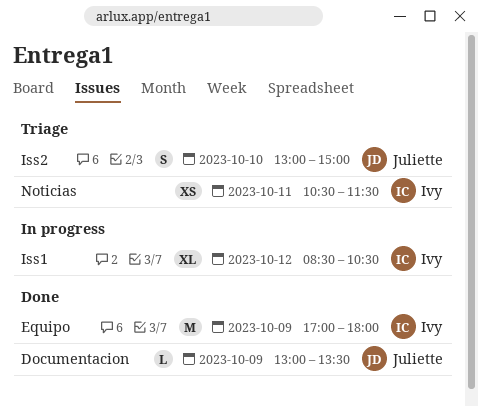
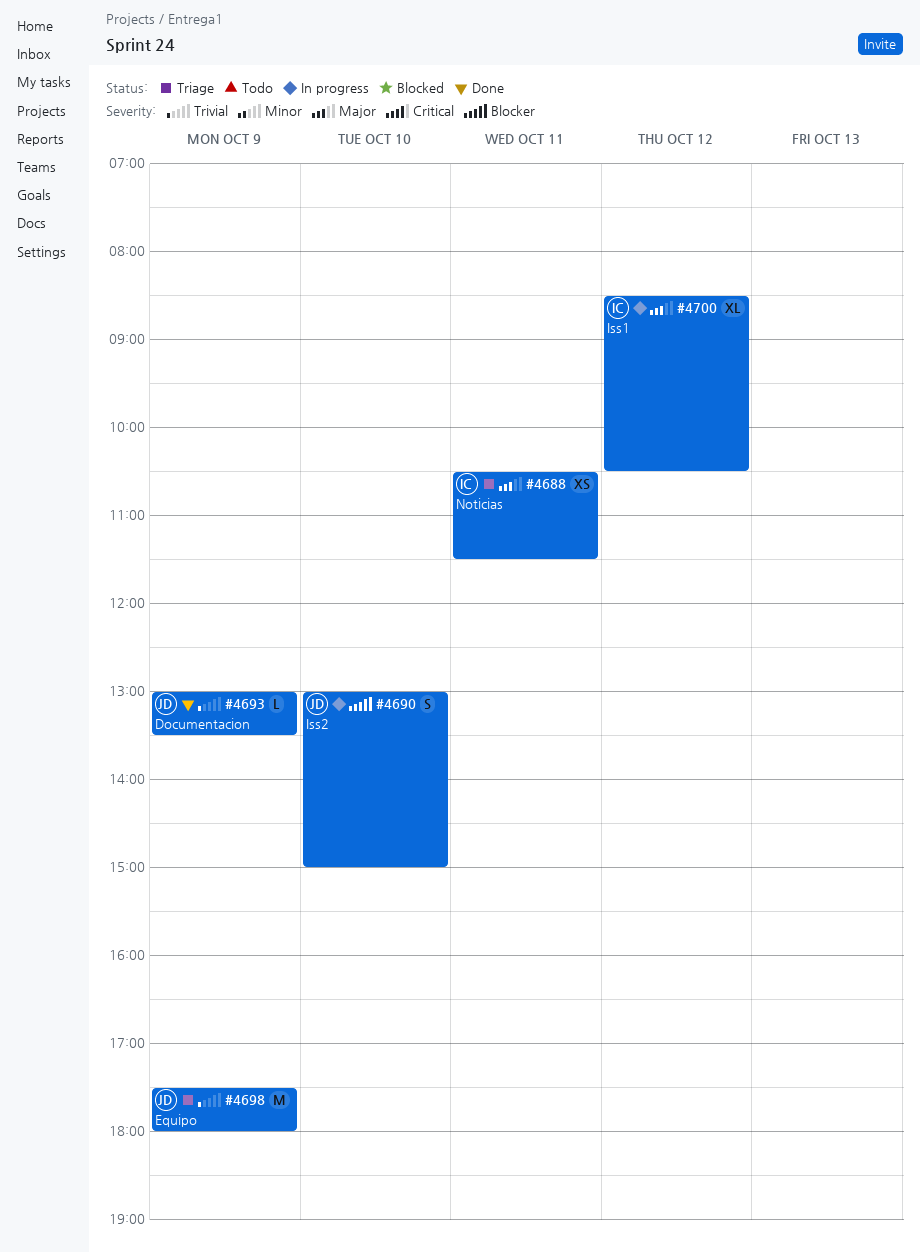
Equipo, status: Done -> Triage
Equipo, owner: Ivy -> Juliette
Equipo, begins: 17:00 -> 17:30
Iss2, status: Triage -> In progress

